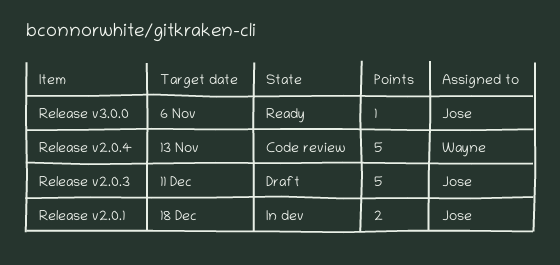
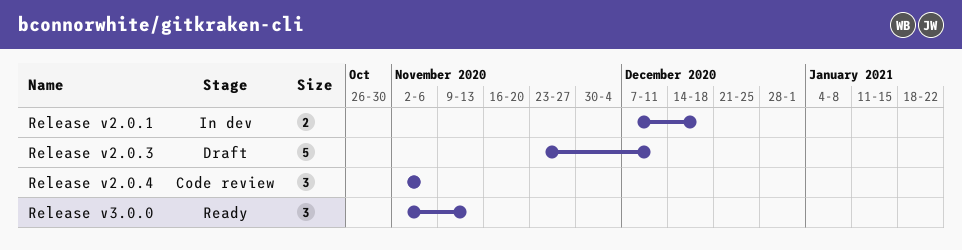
Release v2.0.4, estimate: 5 -> 3
Release v2.0.4, due: Nov 13 -> Nov 6
Release v3.0.0, estimate: 1 -> 3
Release v3.0.0, due: Nov 6 -> Nov 13

